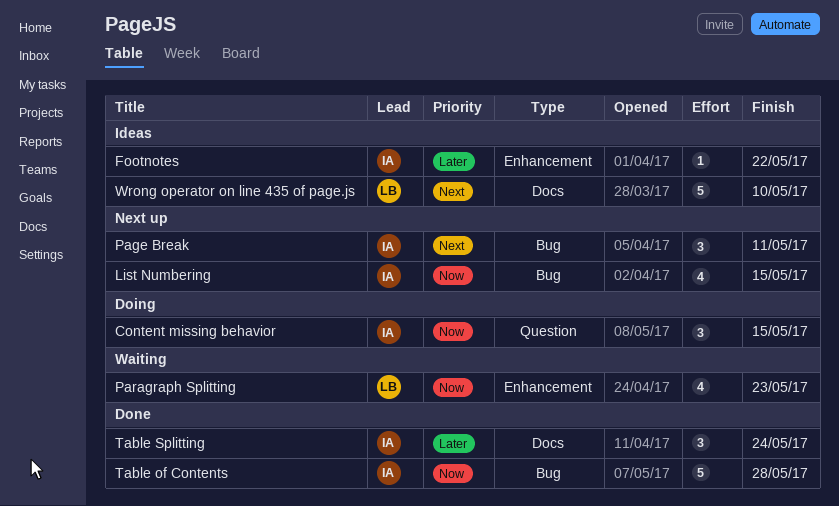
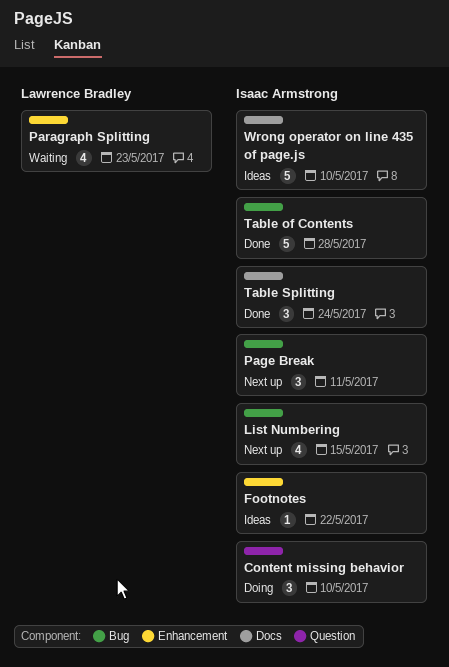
Content missing behavior, due: May 15 -> May 10
Wrong operator on line 435 of page.js, owner: Lawrence Bradley -> Isaac Armstrong

